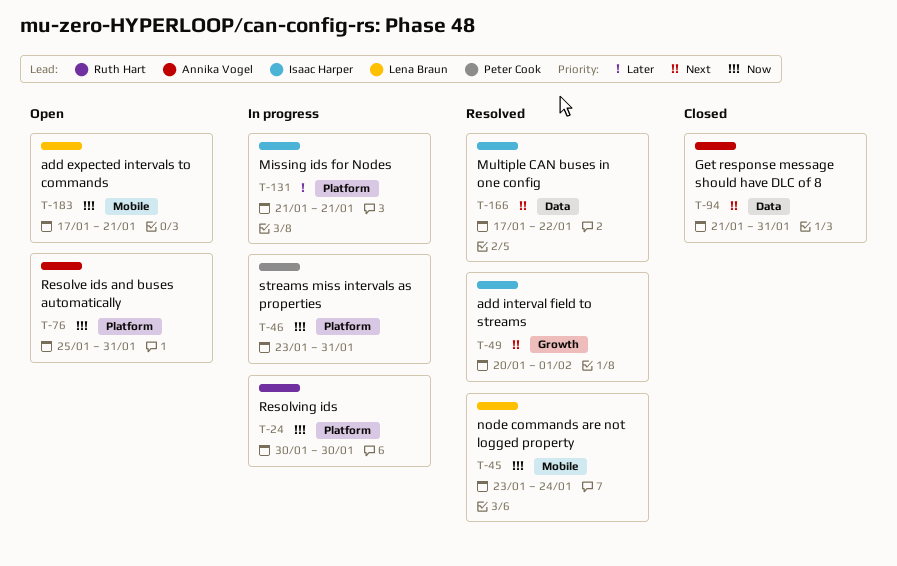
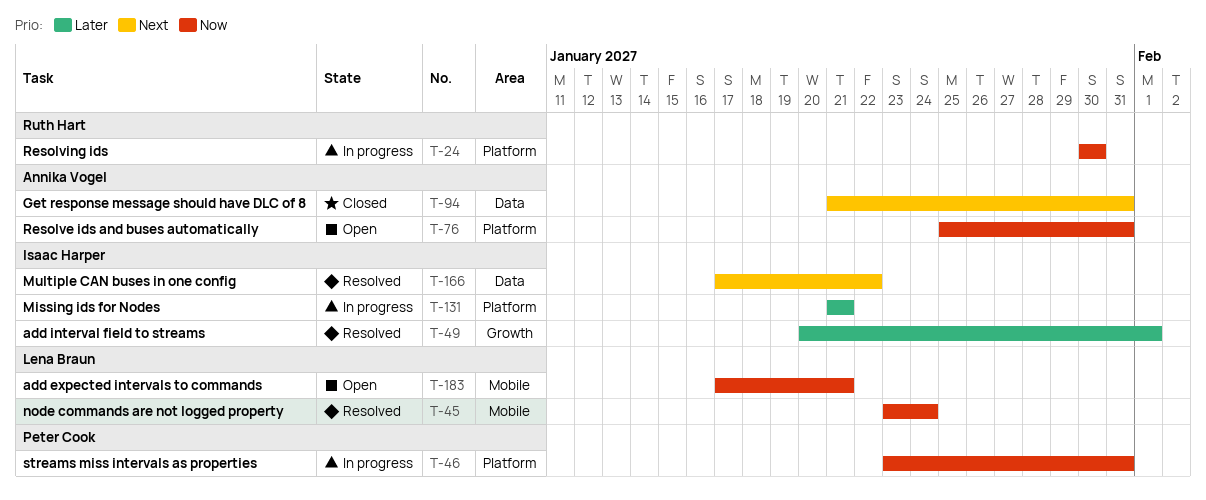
T-49, priority: Next -> Later

